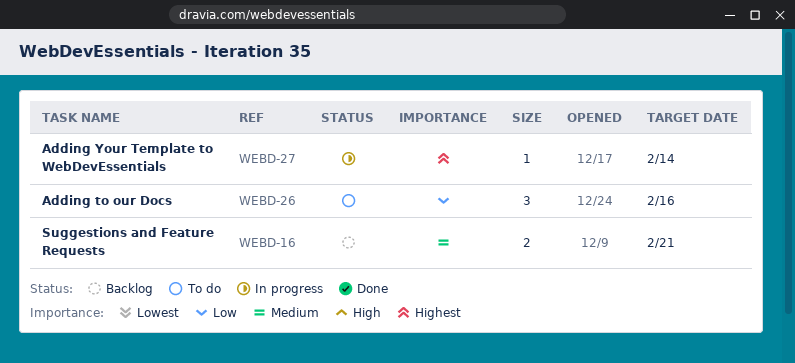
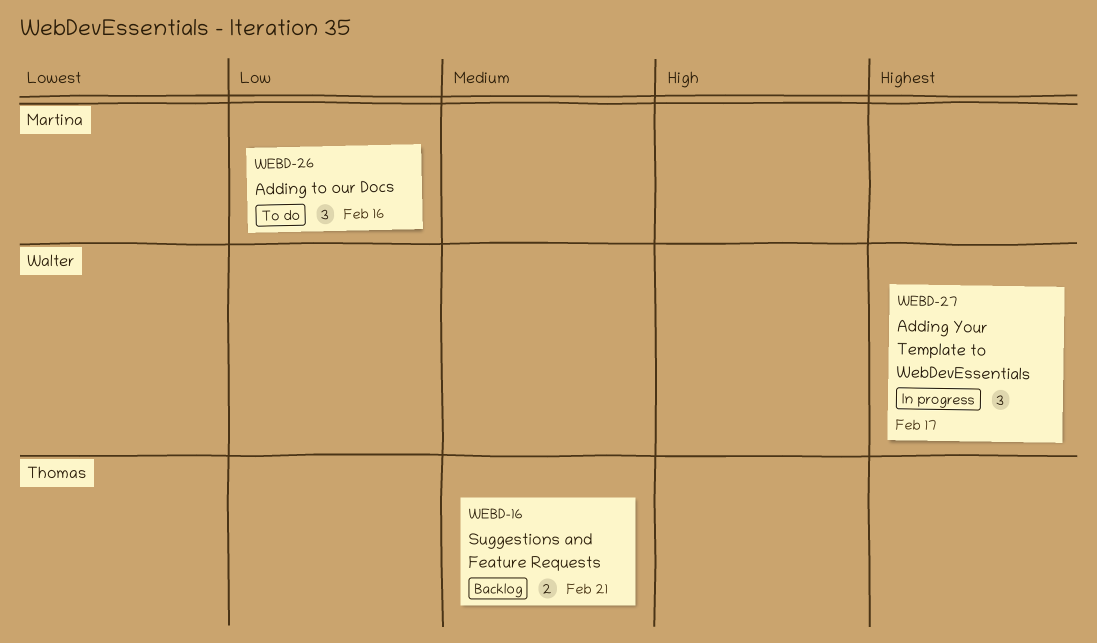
WEBD-27, estimate: 1 -> 3
WEBD-27, due: Feb 14 -> Feb 17

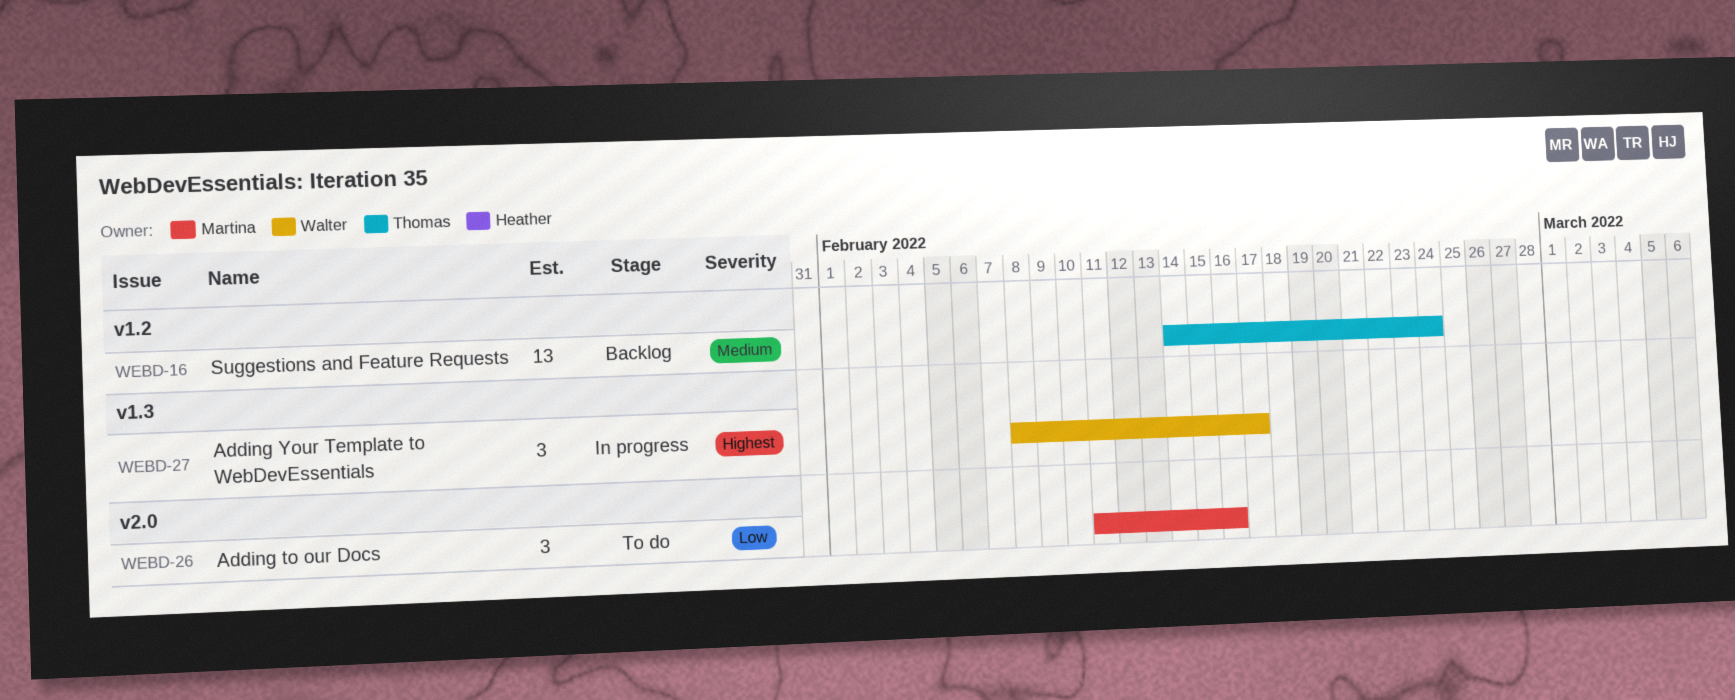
WEBD-16, estimate: 2 -> 13
WEBD-16, due: Feb 21 -> Feb 24

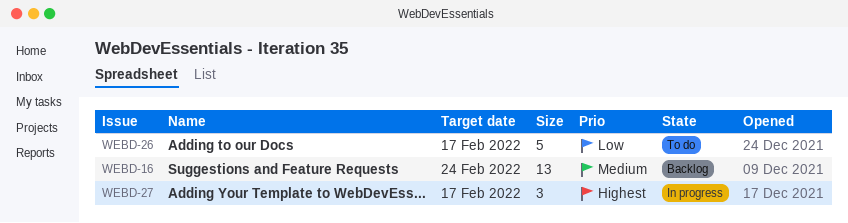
WEBD-26, estimate: 3 -> 5
WEBD-26, due: Feb 16 -> Feb 17

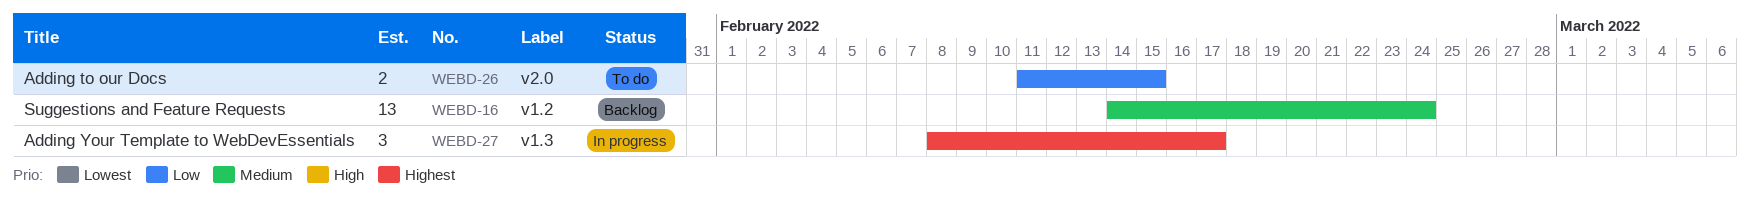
WEBD-26, estimate: 5 -> 2
WEBD-26, due: Feb 17 -> Feb 15

